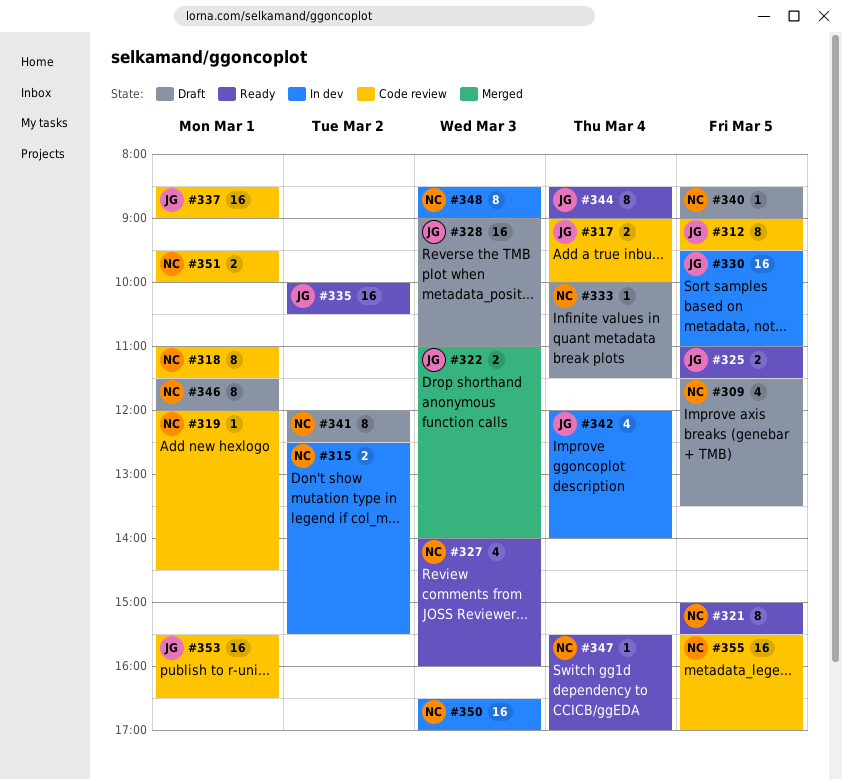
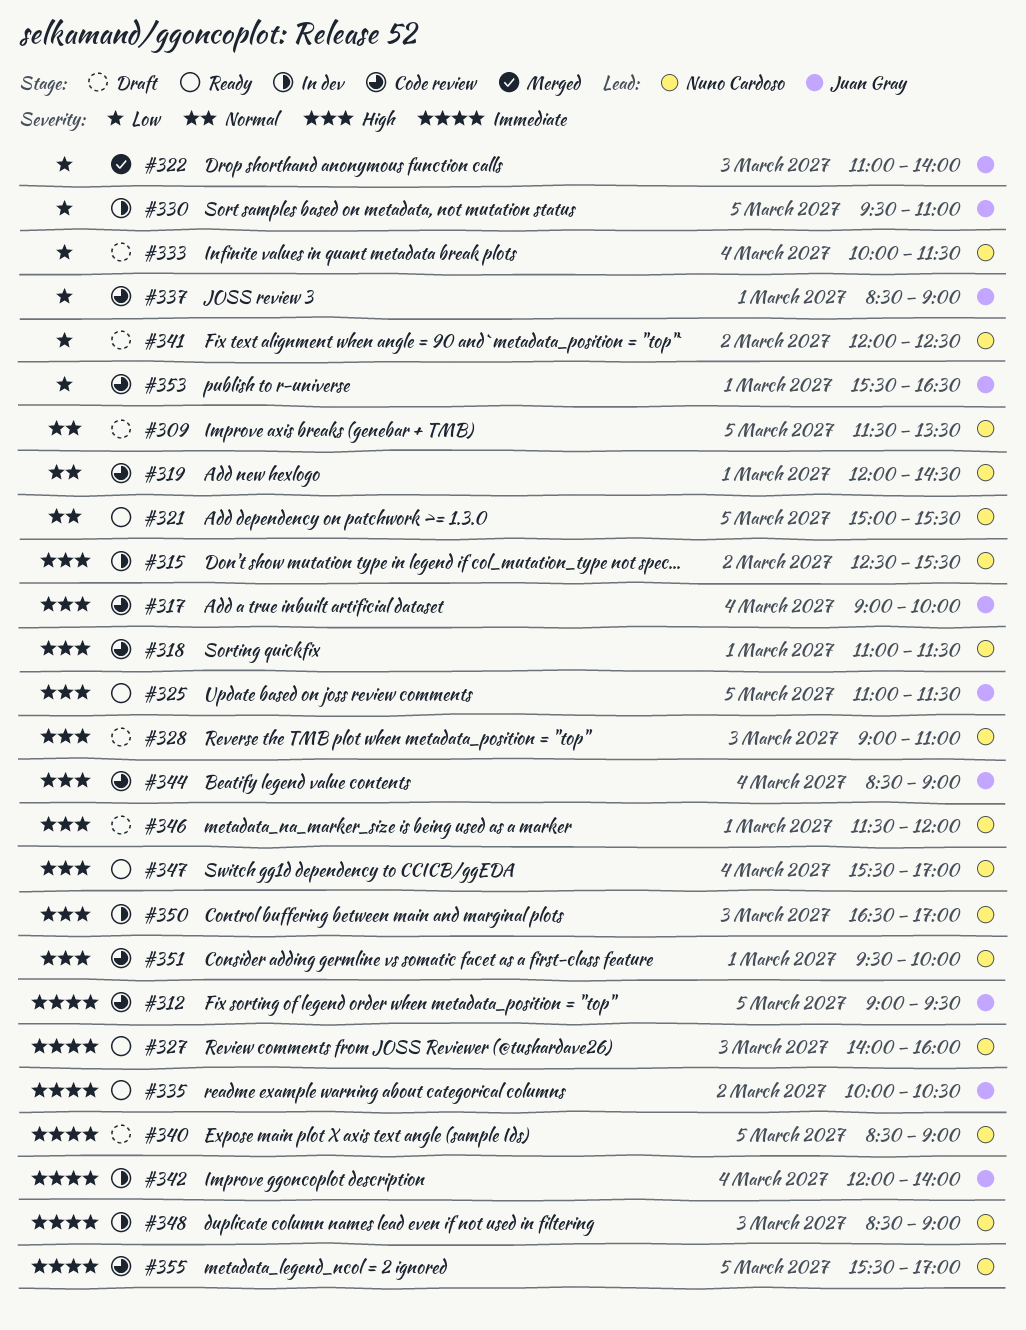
#328, owner: Juan Gray -> Nuno Cardoso
#344, status: Ready -> Code review

